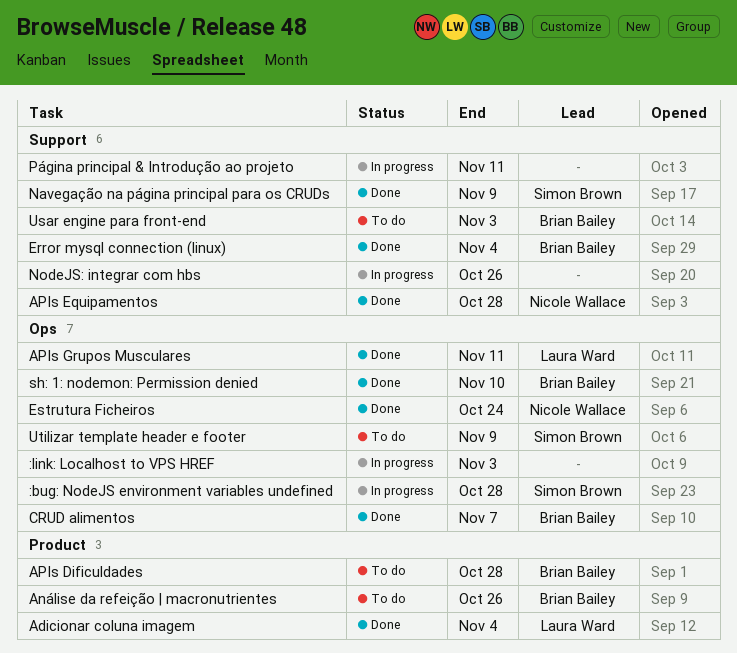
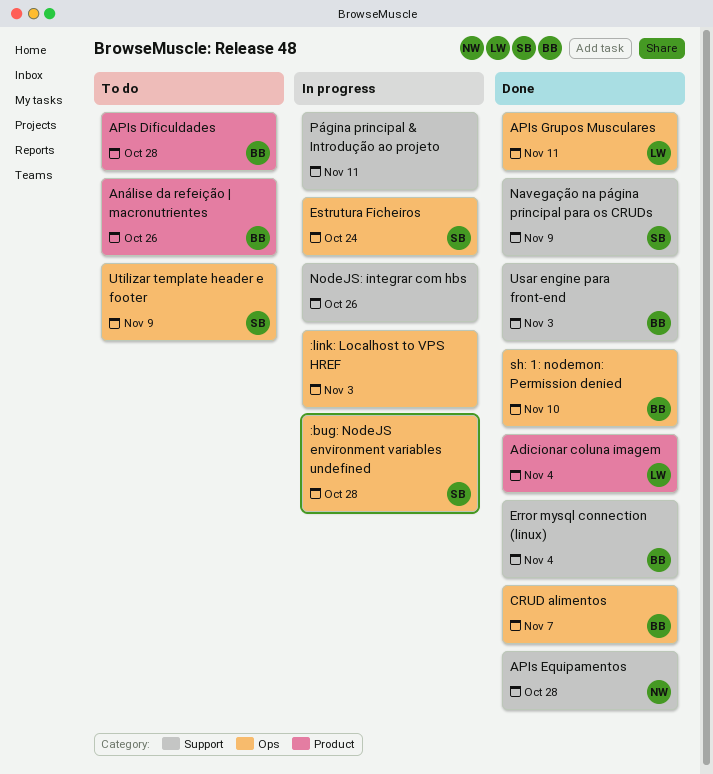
Estrutura Ficheiros, status: Done -> In progress
Estrutura Ficheiros, owner: Nicole Wallace -> Simon Brown
Usar engine para front-end, status: To do -> Done

